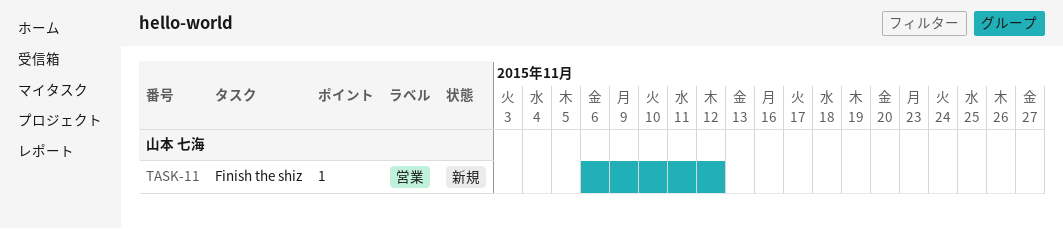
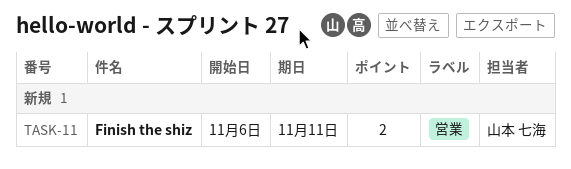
TASK-11, estimate: 1 -> 2
TASK-11, due: Nov 12 -> Nov 11

